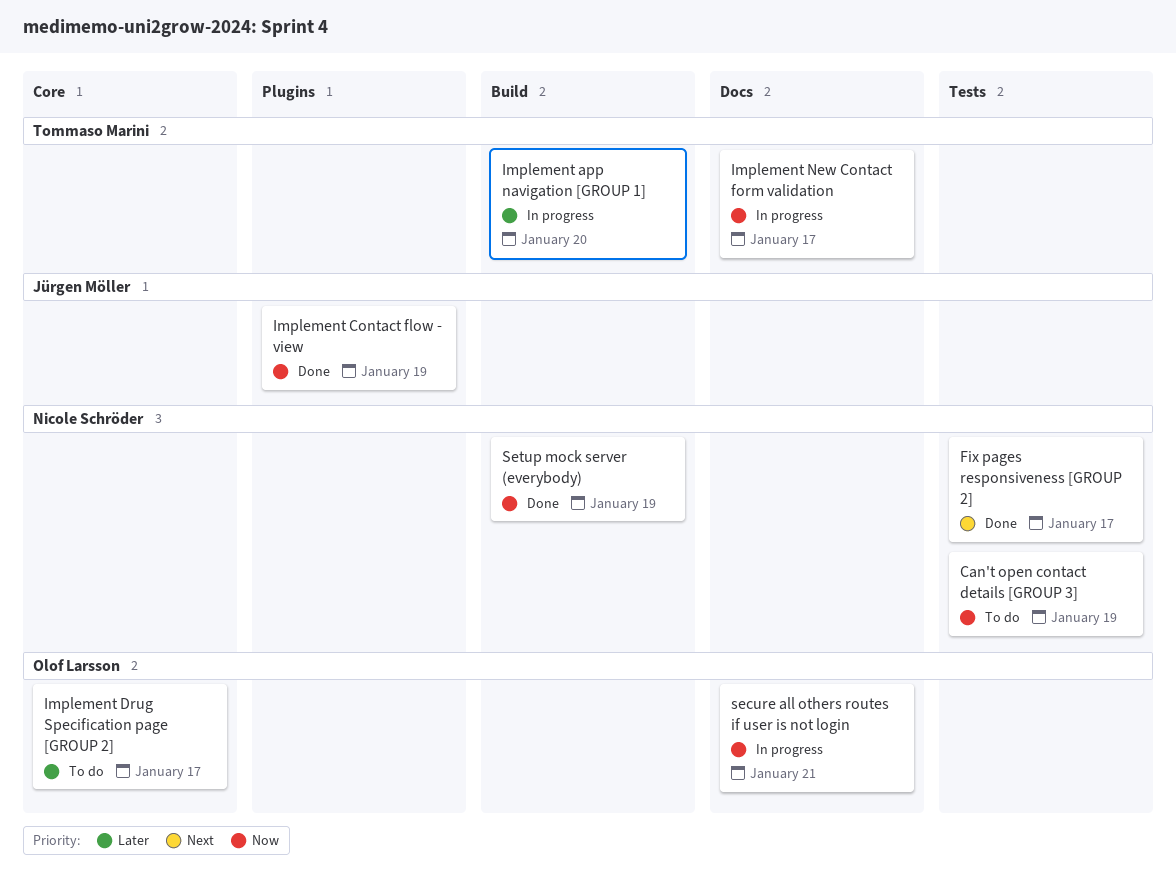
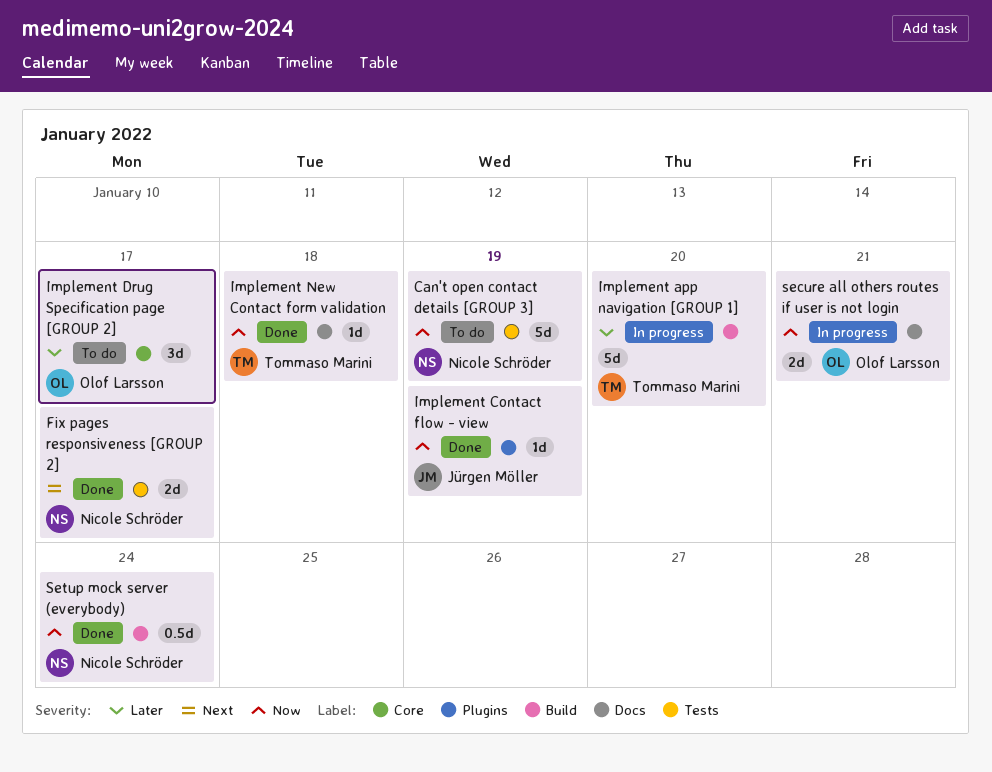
Implement New Contact form validation, status: In progress -> Done
Implement New Contact form validation, due: Jan 17 -> Jan 18
Setup mock server (everybody), due: Jan 19 -> Jan 24

